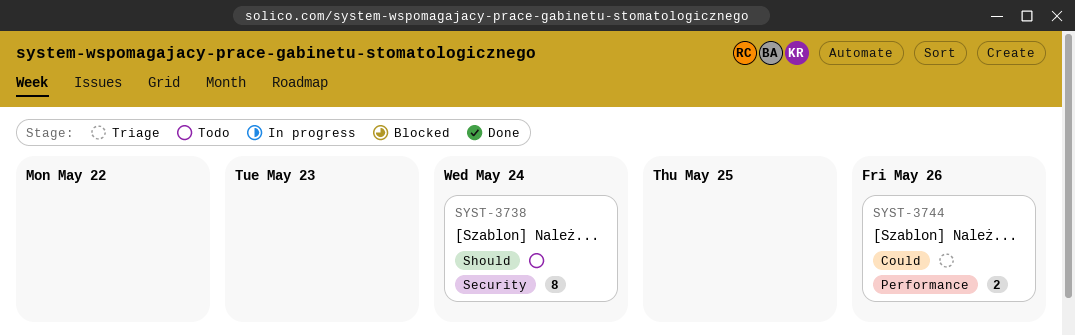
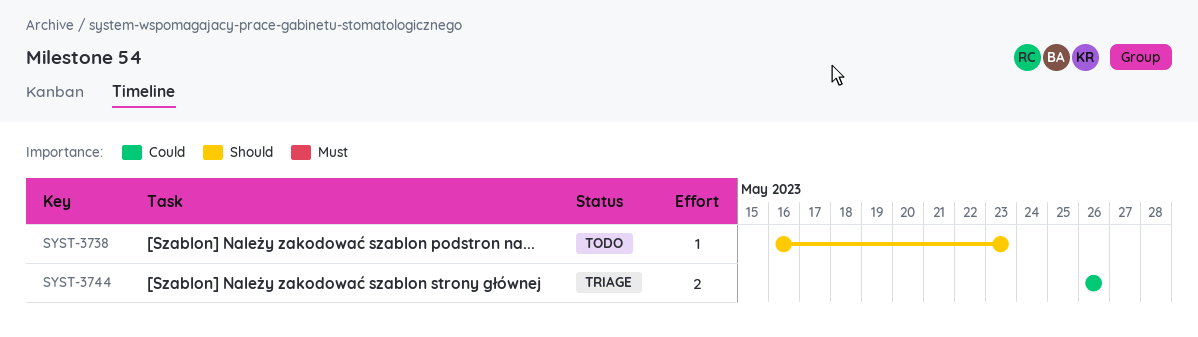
SYST-3738, estimate: 8 -> 1
SYST-3738, due: May 24 -> May 23

